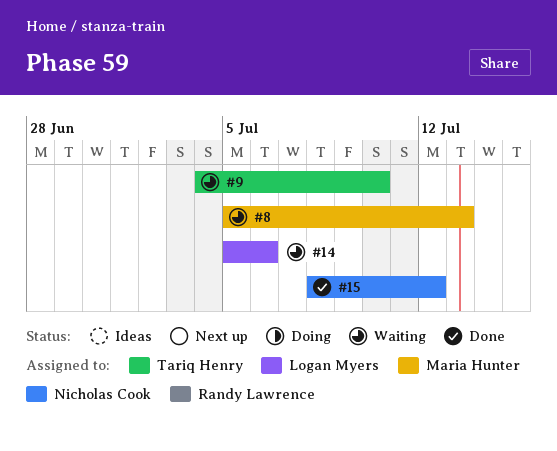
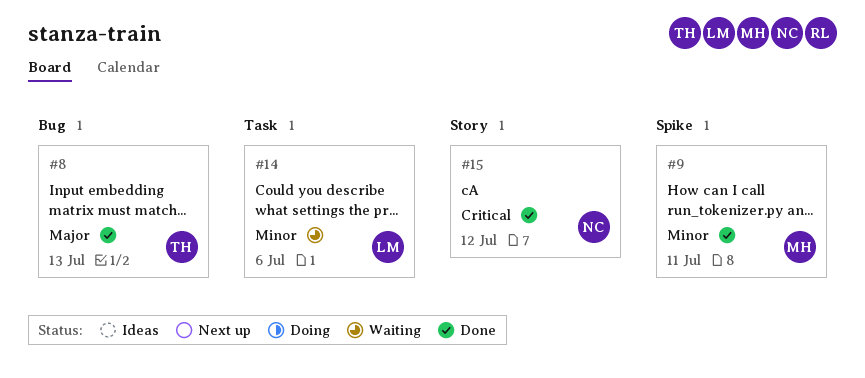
#8, status: Waiting -> Done
#8, owner: Maria Hunter -> Tariq Henry
#9, status: Waiting -> Done
#9, owner: Tariq Henry -> Maria Hunter
#9, due: Jul 10 -> Jul 11

